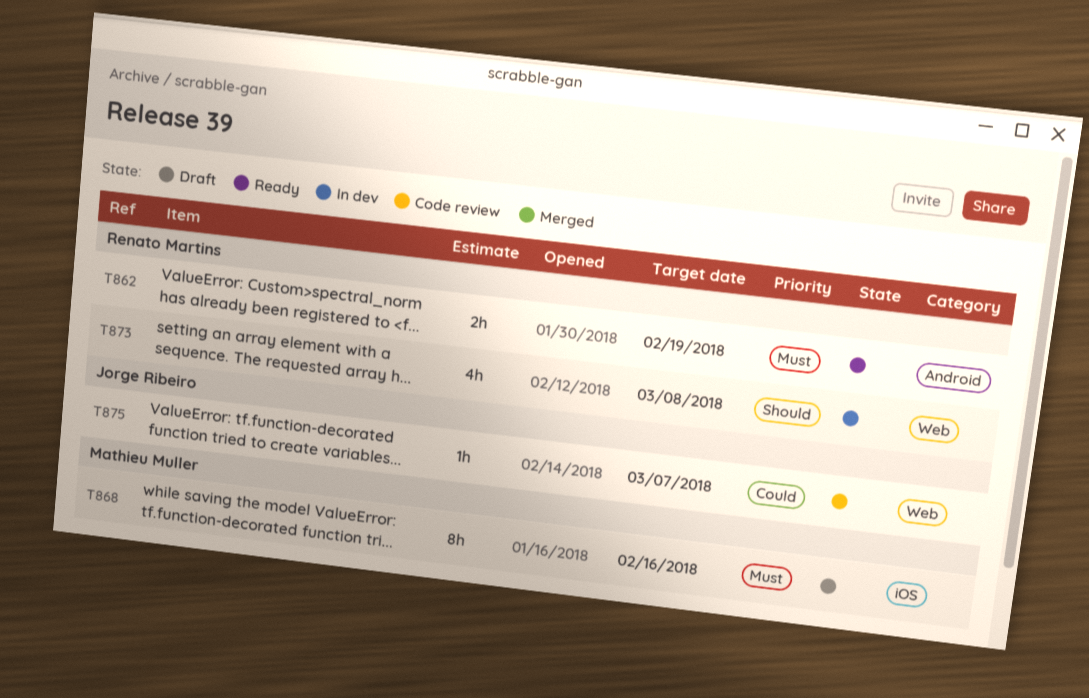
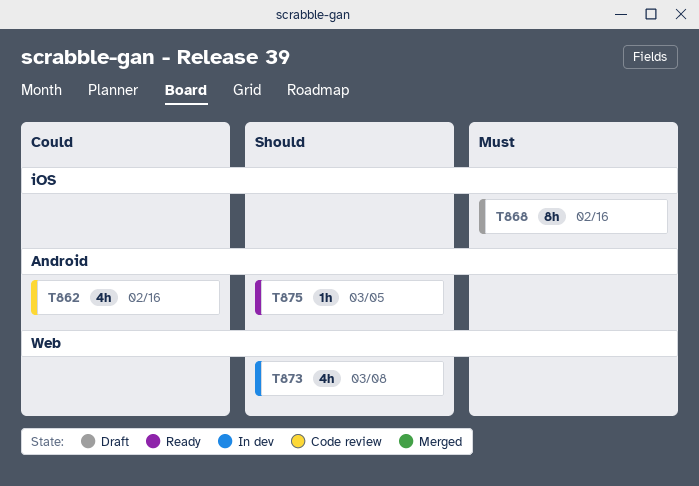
T862, status: Ready -> Code review
T862, priority: Must -> Could
T862, estimate: 2h -> 4h
T862, due: Feb 19 -> Feb 16
T875, status: Code review -> Ready
T875, priority: Could -> Should
T875, label: Web -> Android
T875, due: Mar 7 -> Mar 5

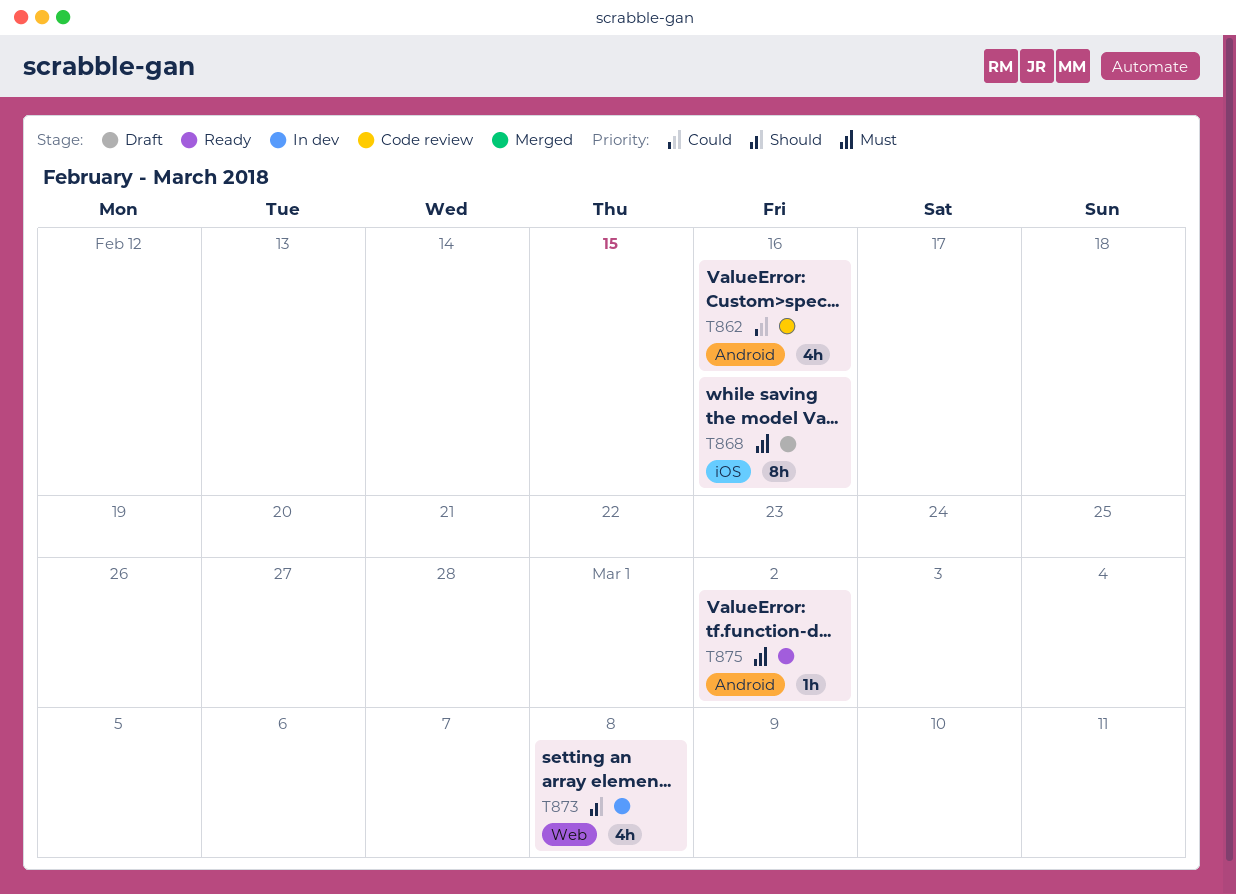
T875, priority: Should -> Must
T875, due: Mar 5 -> Mar 2

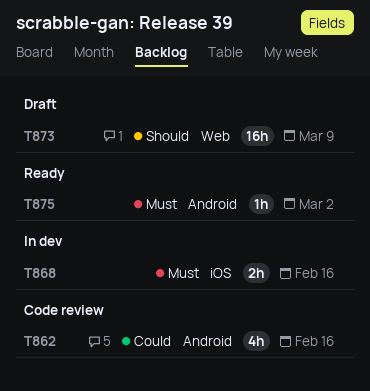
T868, status: Draft -> In dev
T868, estimate: 8h -> 2h
T873, status: In dev -> Draft
T873, estimate: 4h -> 16h
T873, due: Mar 8 -> Mar 9

